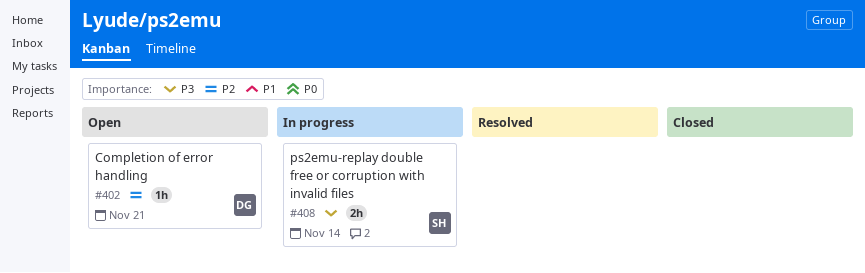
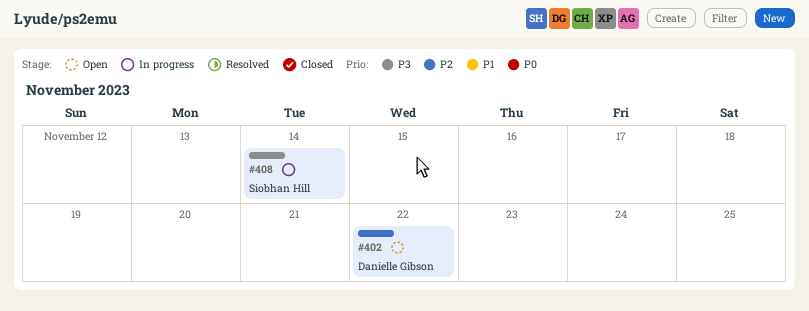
#402, due: Nov 21 -> Nov 22

